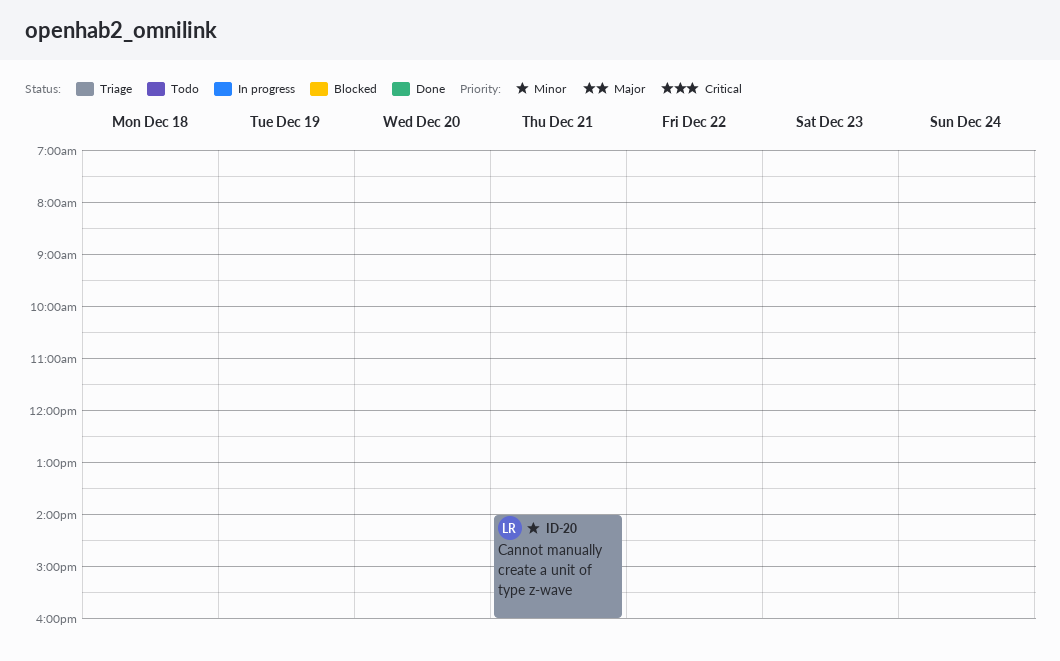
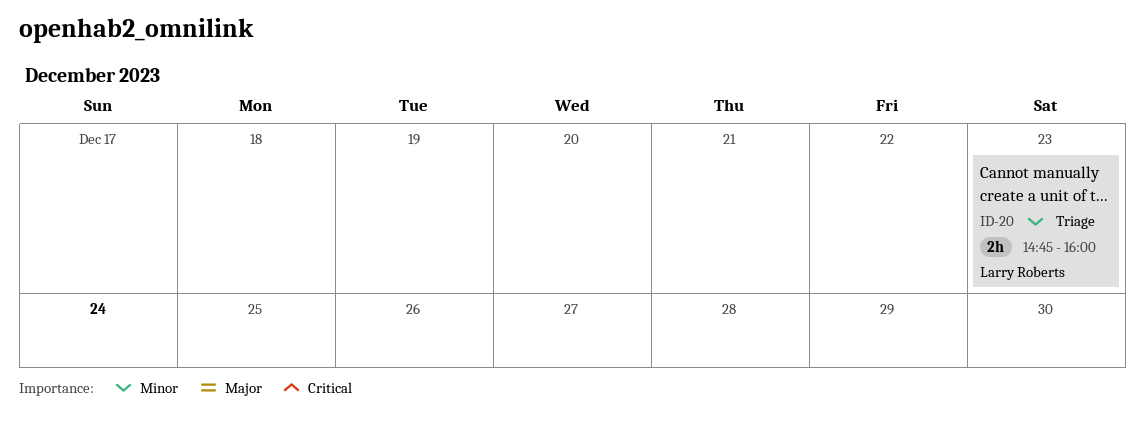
ID-20, day: Dec 21 -> Dec 23
ID-20, begins: 14:00 -> 14:45

